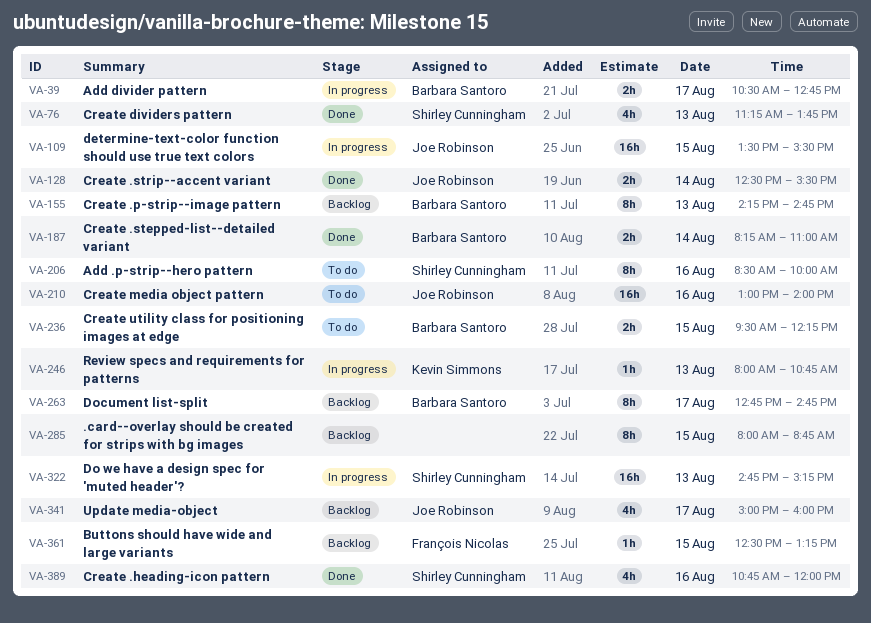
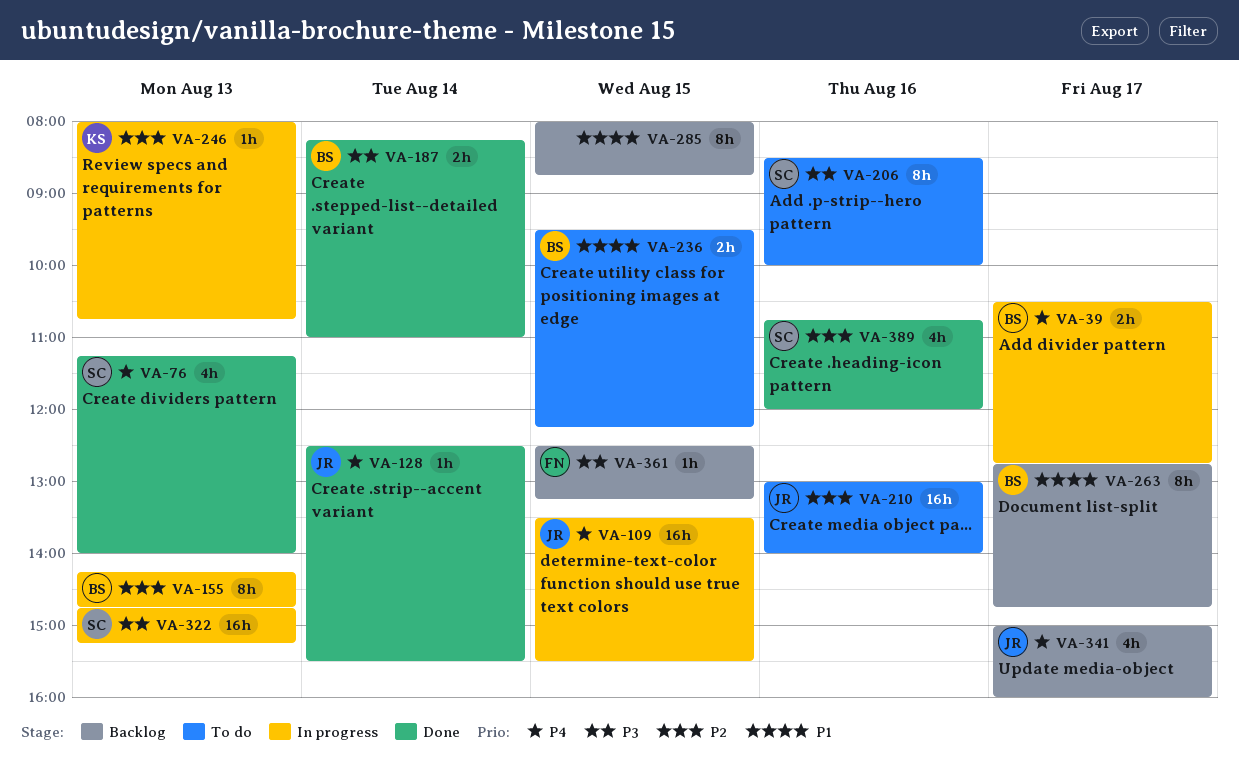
VA-76, ends: 13:45 -> 14:00
VA-128, estimate: 2h -> 1h
VA-155, status: Backlog -> In progress

